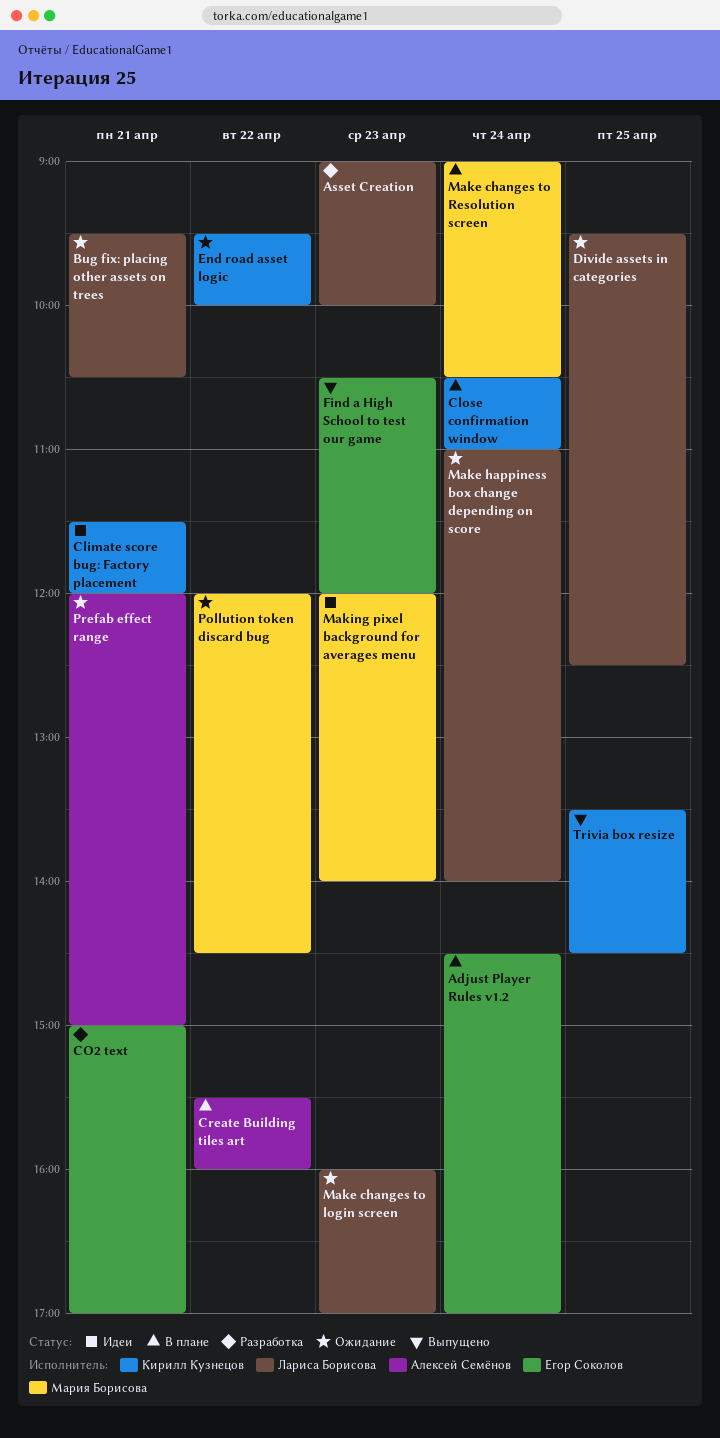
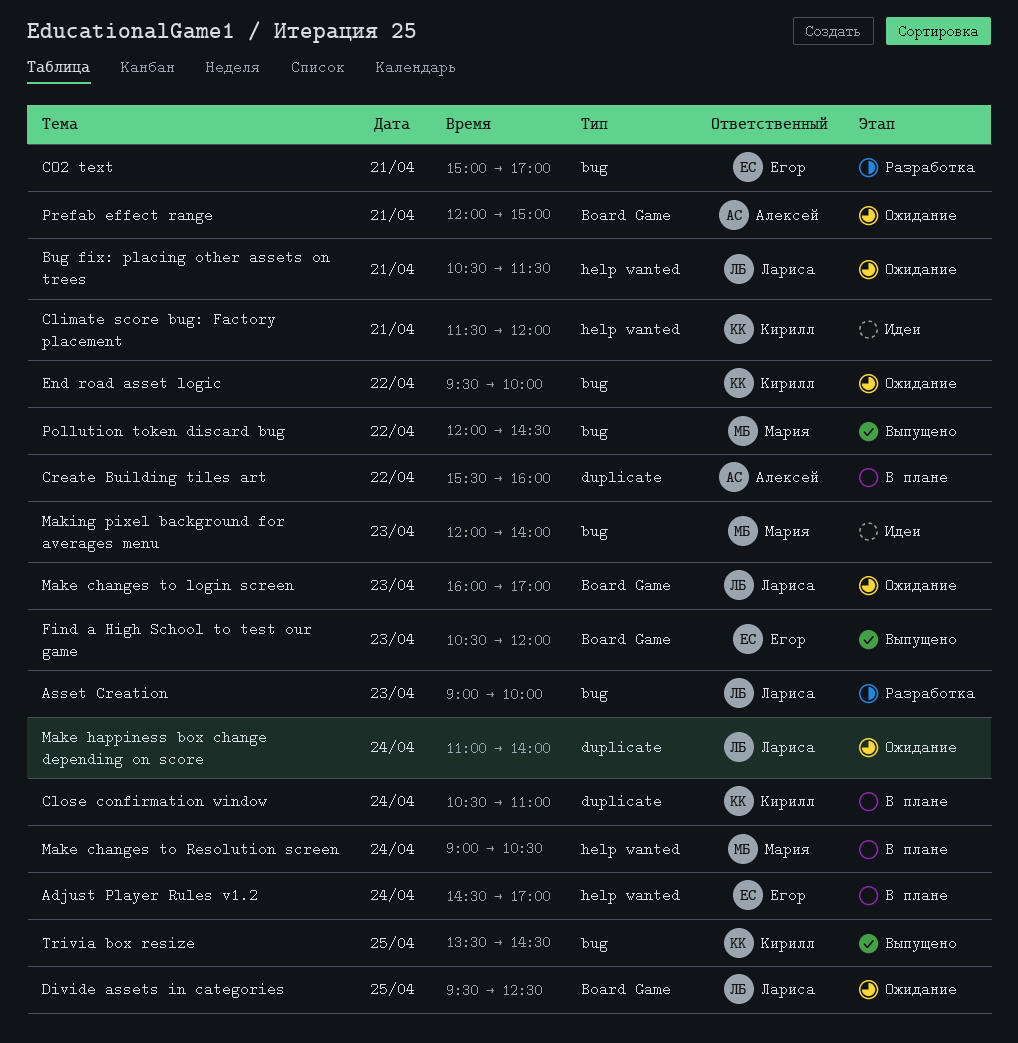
Bug fix: placing other assets on trees, begins: 09:30 -> 10:30
Bug fix: placing other assets on trees, ends: 10:30 -> 11:30
Pollution token discard bug, status: Ожидание -> Выпущено

